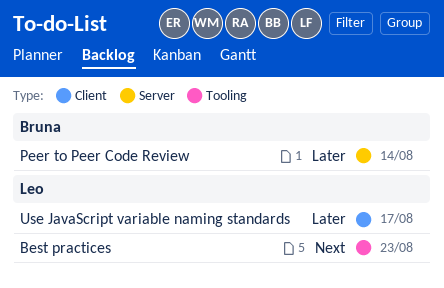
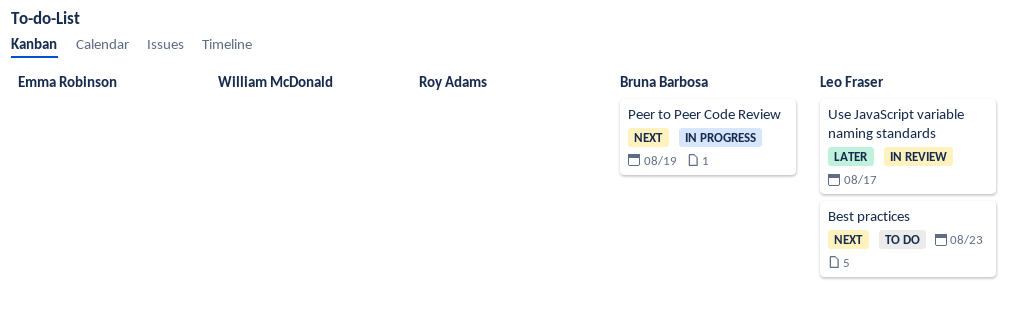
Peer to Peer Code Review, priority: Later -> Next
Peer to Peer Code Review, due: Aug 14 -> Aug 19

